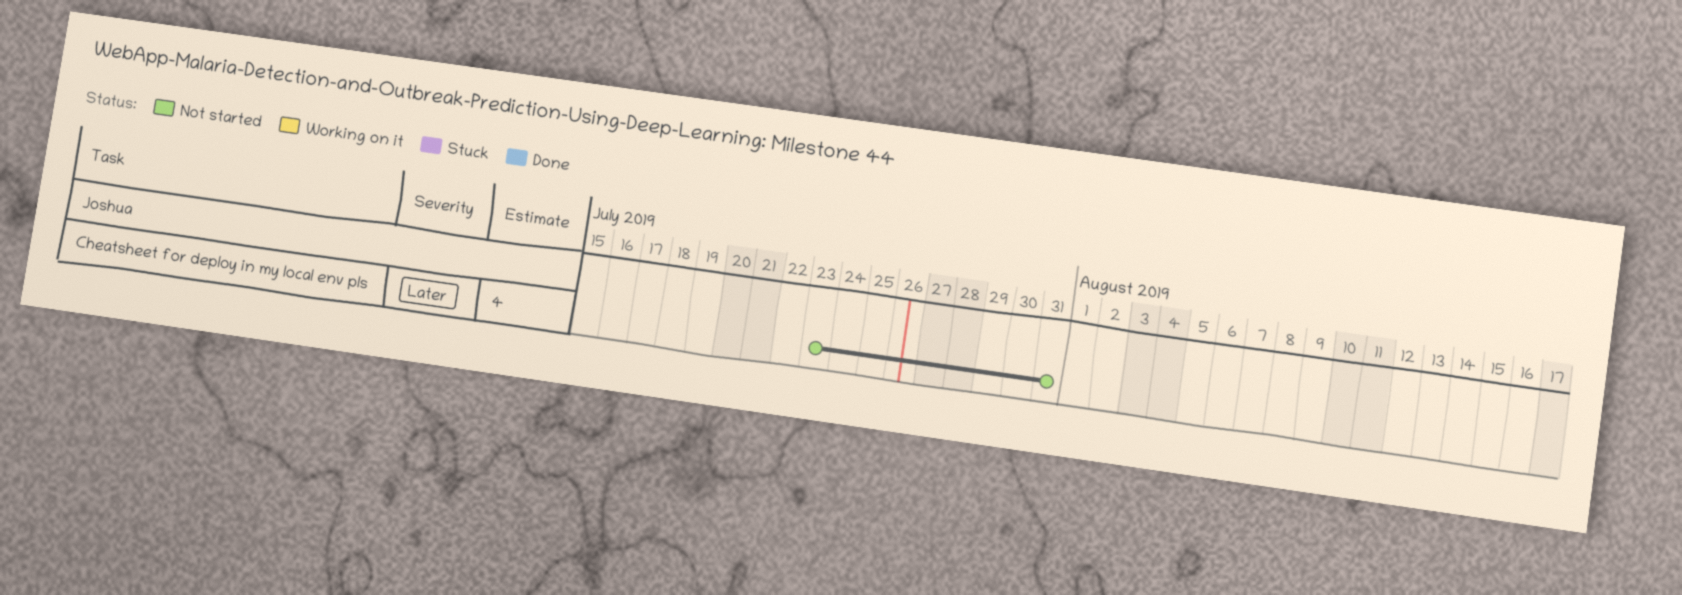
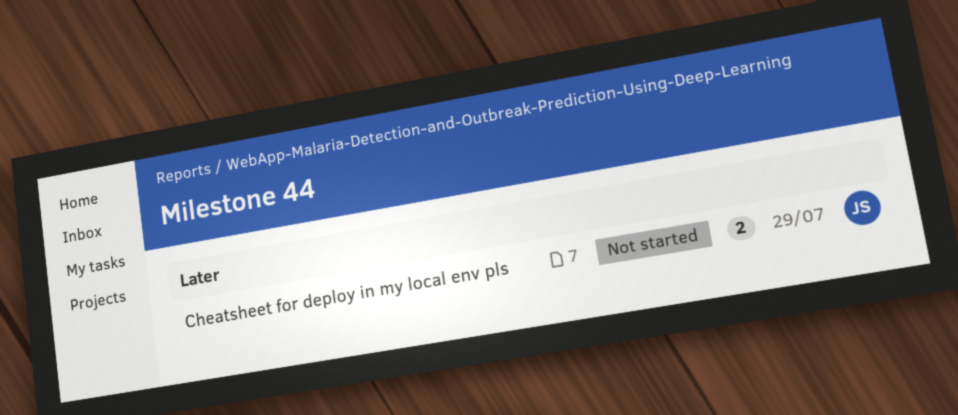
Cheatsheet for deploy in my local env pls, estimate: 4 -> 2
Cheatsheet for deploy in my local env pls, due: Jul 31 -> Jul 29

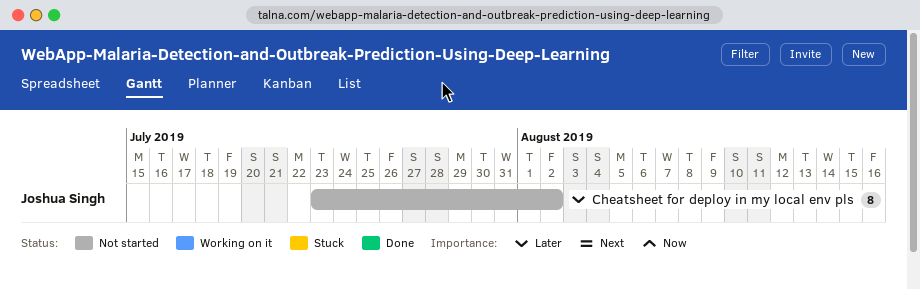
Cheatsheet for deploy in my local env pls, estimate: 2 -> 8
Cheatsheet for deploy in my local env pls, due: Jul 29 -> Aug 2

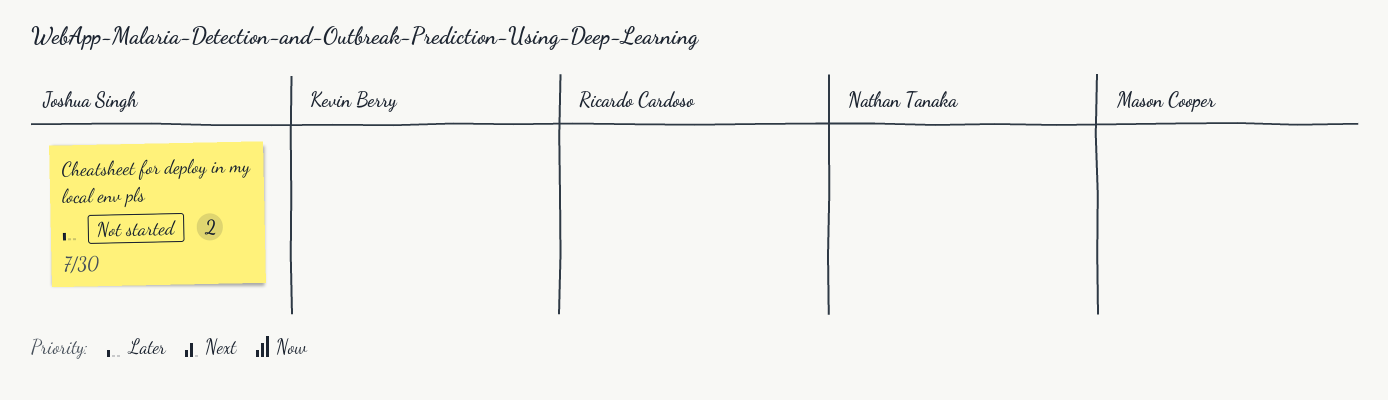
Cheatsheet for deploy in my local env pls, estimate: 8 -> 2
Cheatsheet for deploy in my local env pls, due: Aug 2 -> Jul 30

